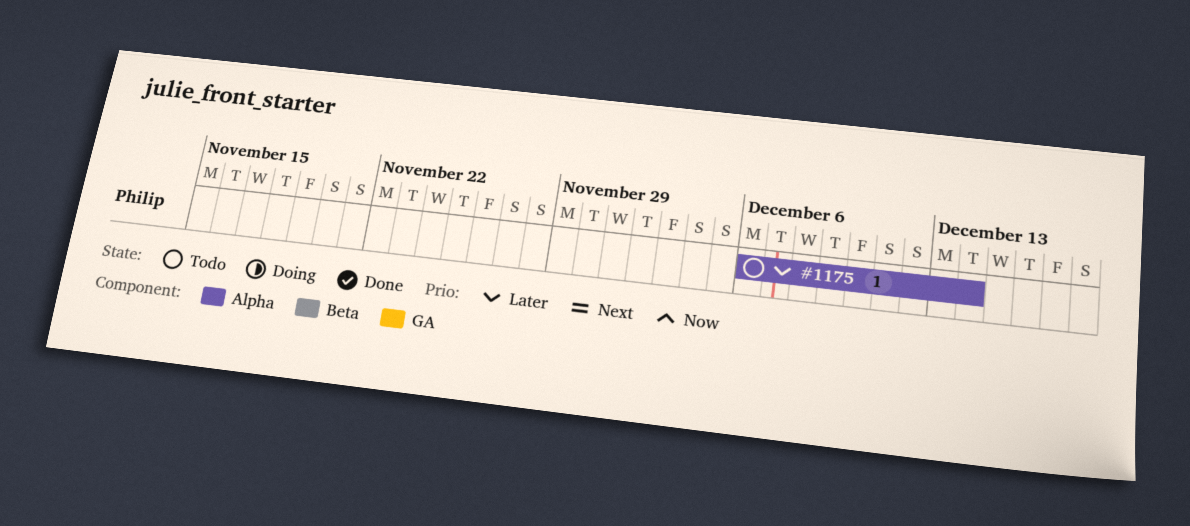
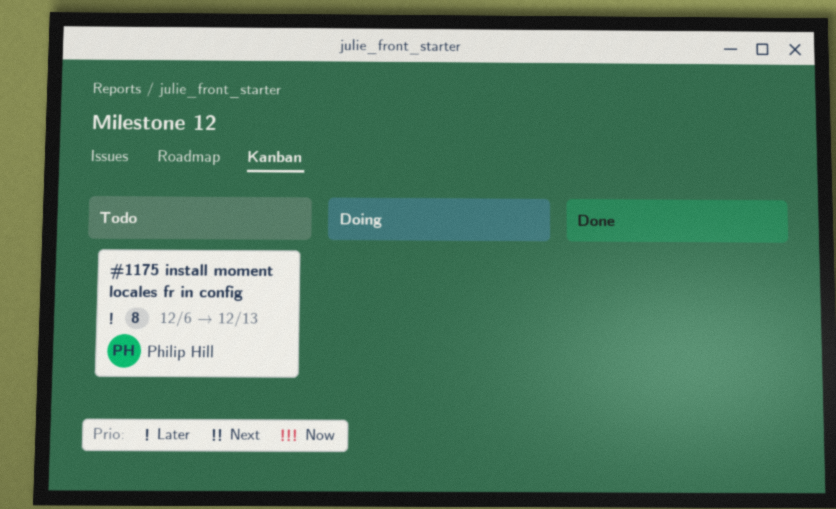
#1175, estimate: 1 -> 8
#1175, due: Dec 14 -> Dec 13

